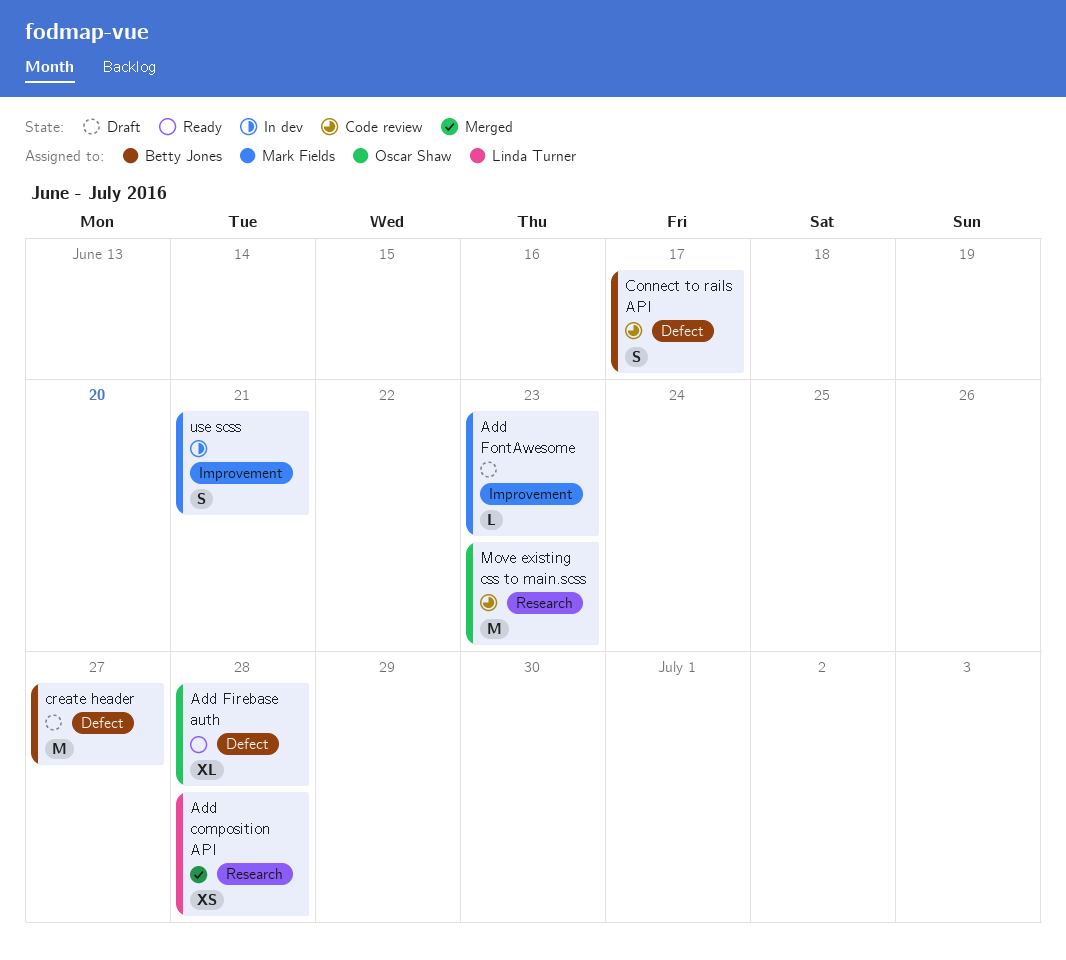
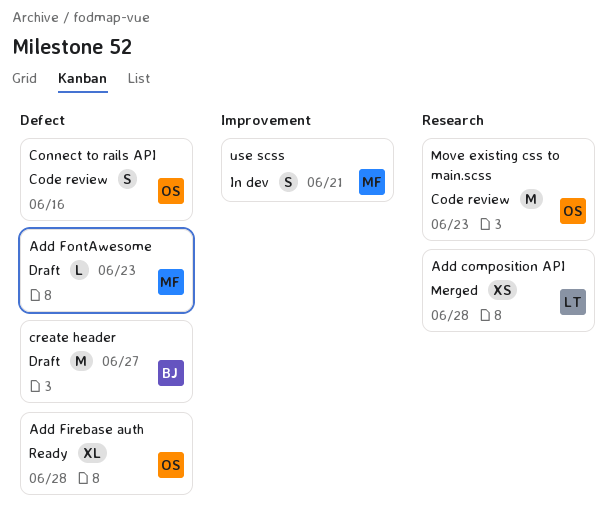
Add FontAwesome, label: Improvement -> Defect
Connect to rails API, owner: Betty Jones -> Oscar Shaw
Connect to rails API, due: Jun 17 -> Jun 16

